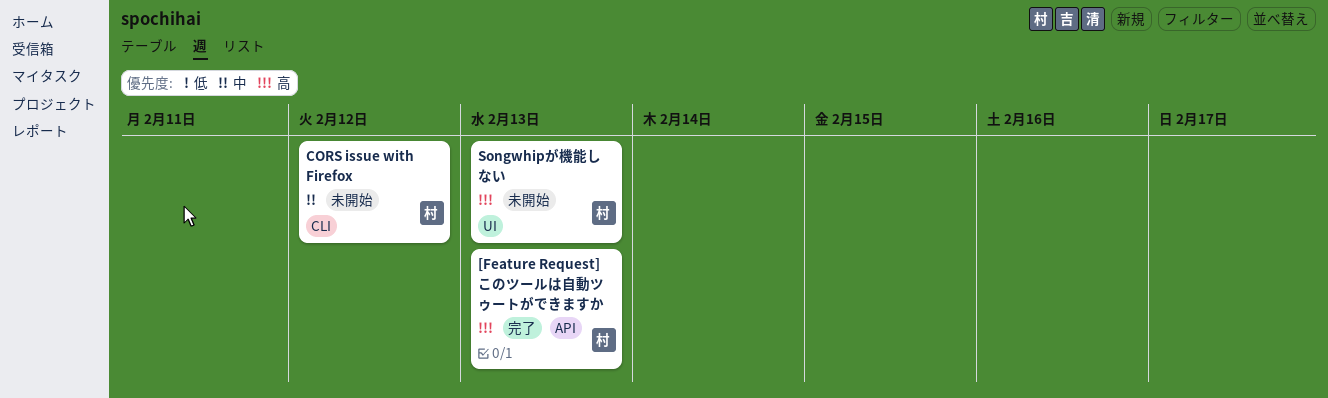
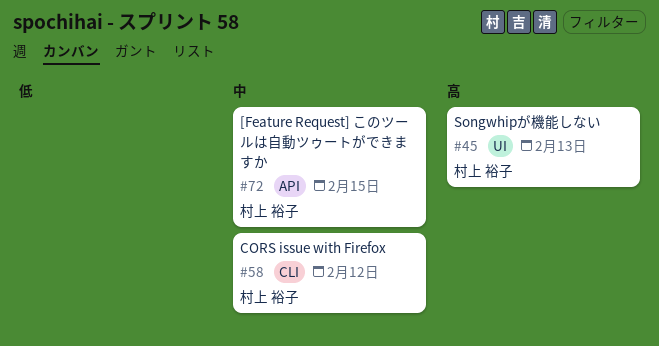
[Feature Request] このツールは自動ツゥートができますか, priority: 高 -> 中
[Feature Request] このツールは自動ツゥートができますか, due: Feb 13 -> Feb 15

